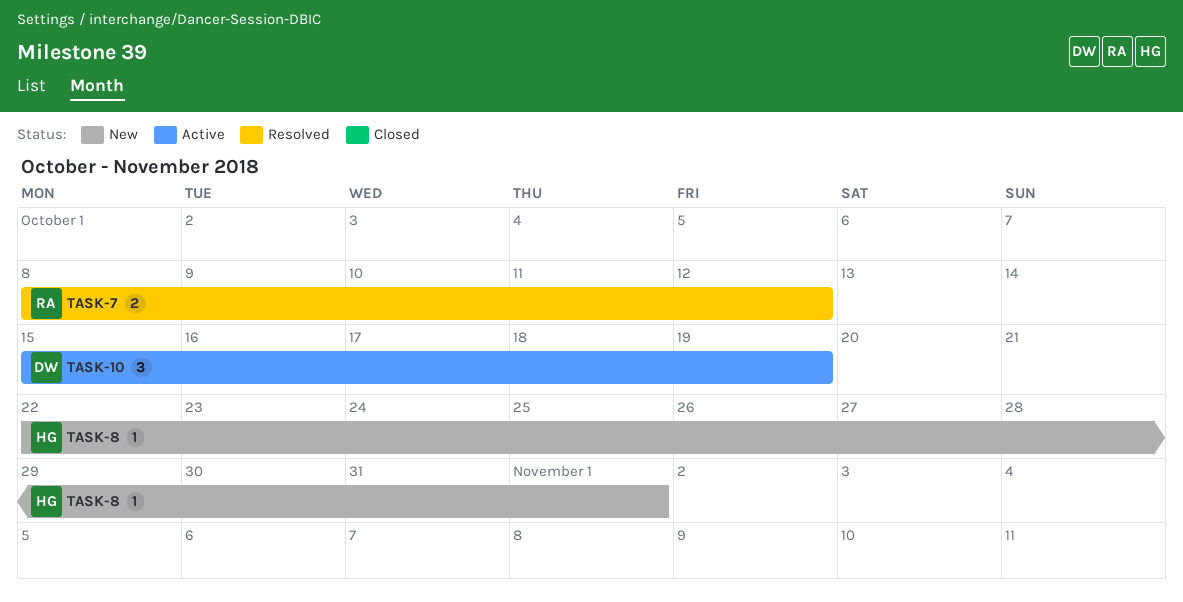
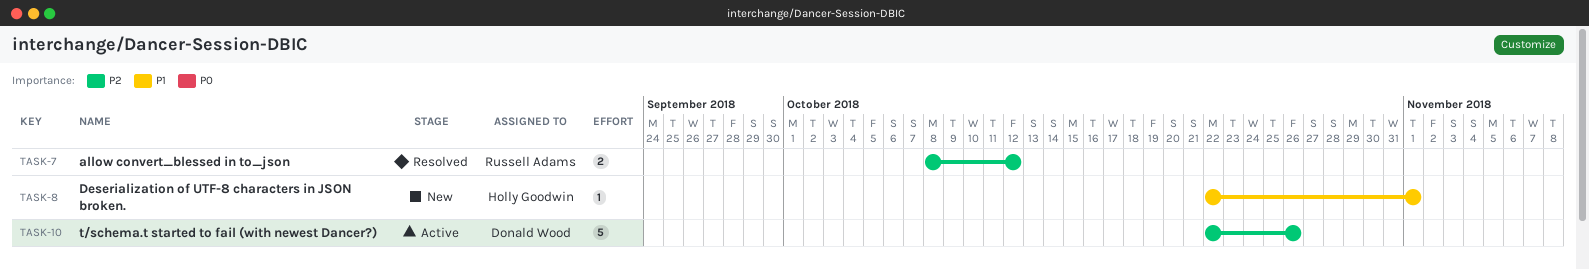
TASK-10, estimate: 3 -> 5
TASK-10, start: Oct 15 -> Oct 22
TASK-10, due: Oct 19 -> Oct 26

